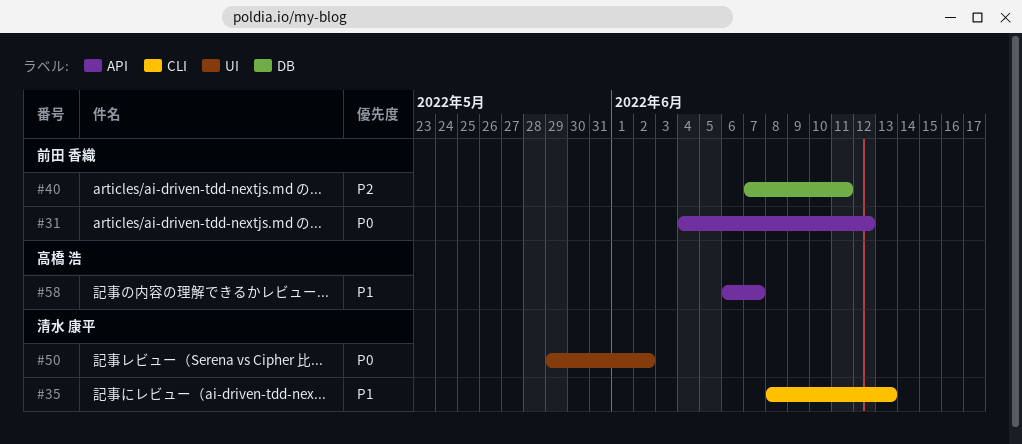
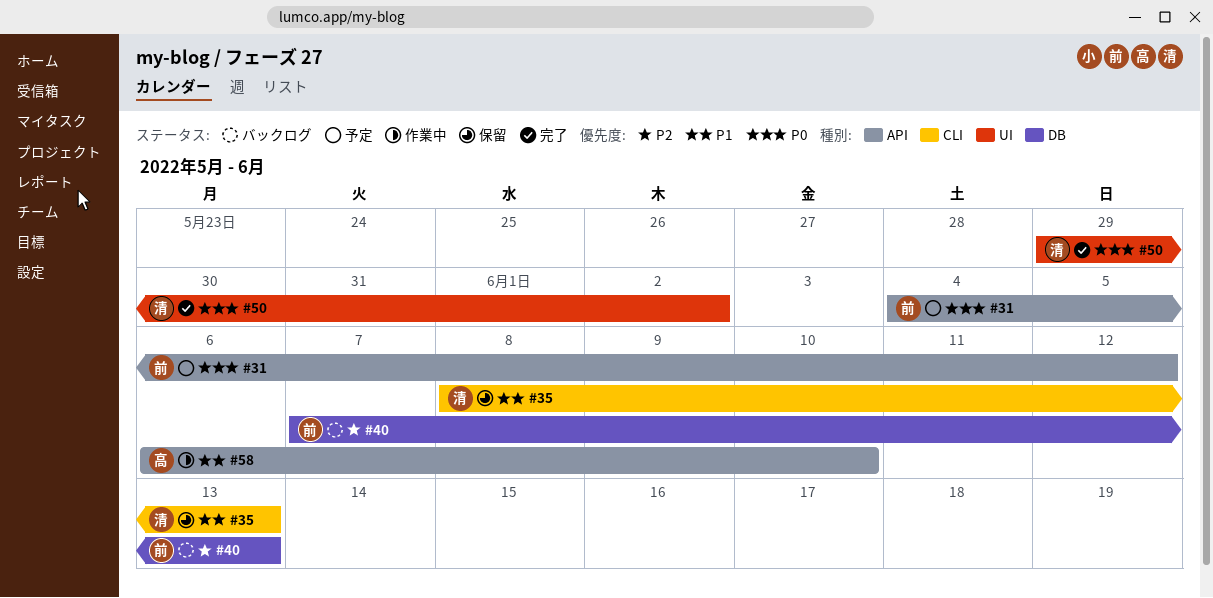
#40, due: Jun 11 -> Jun 13
#58, due: Jun 7 -> Jun 10

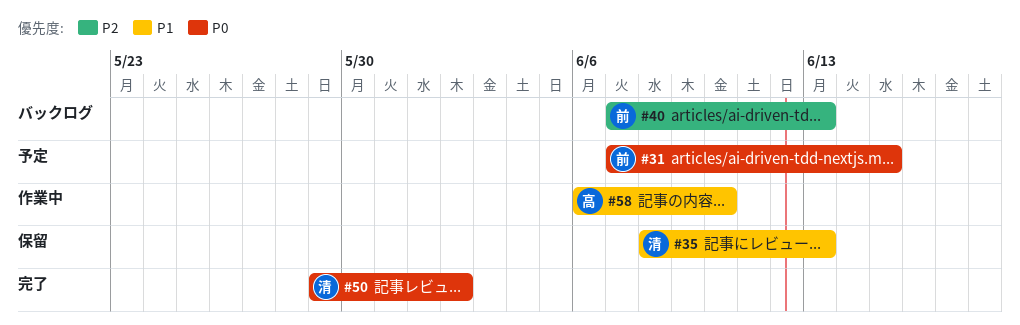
#31, start: Jun 4 -> Jun 7
#31, due: Jun 12 -> Jun 15

